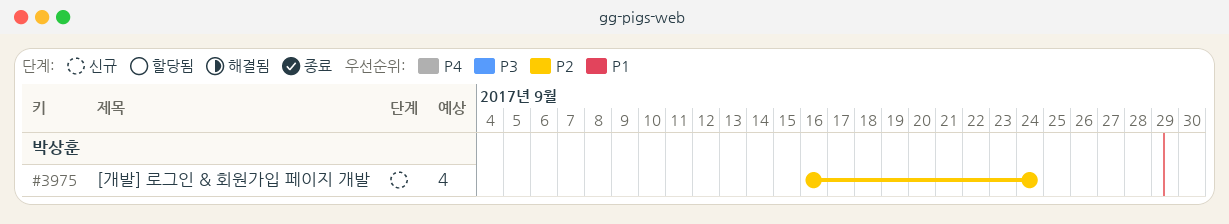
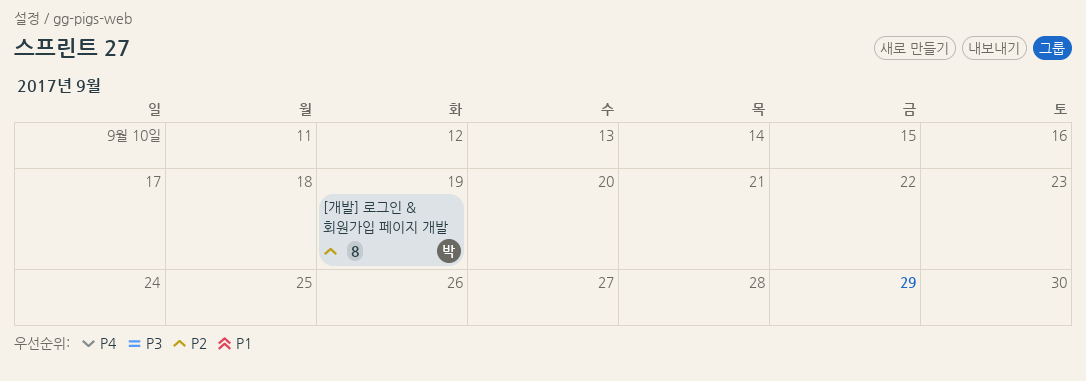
[개발] 로그인 & 회원가입 페이지 개발, estimate: 4 -> 8
[개발] 로그인 & 회원가입 페이지 개발, due: Sep 24 -> Sep 19

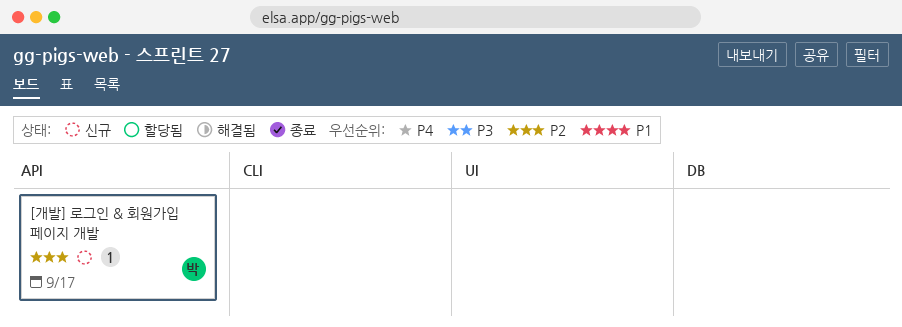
[개발] 로그인 & 회원가입 페이지 개발, estimate: 8 -> 1
[개발] 로그인 & 회원가입 페이지 개발, due: Sep 19 -> Sep 17

